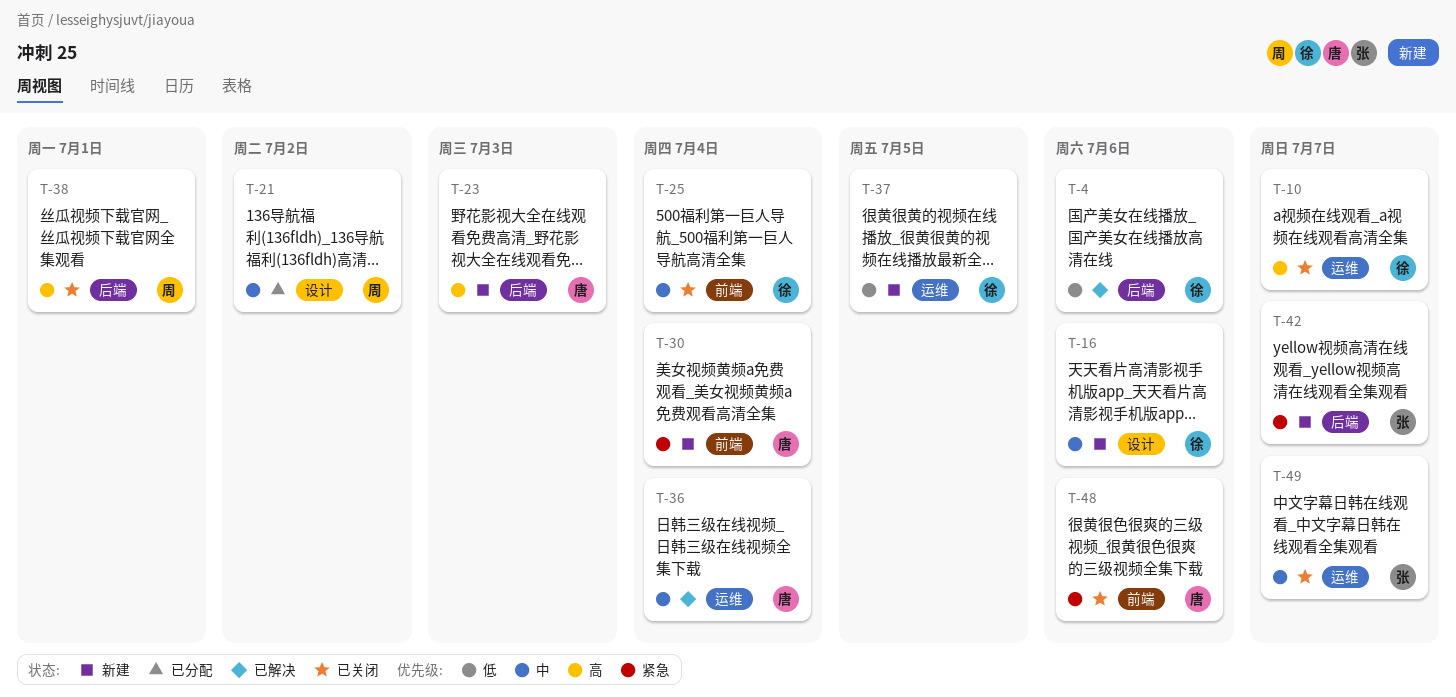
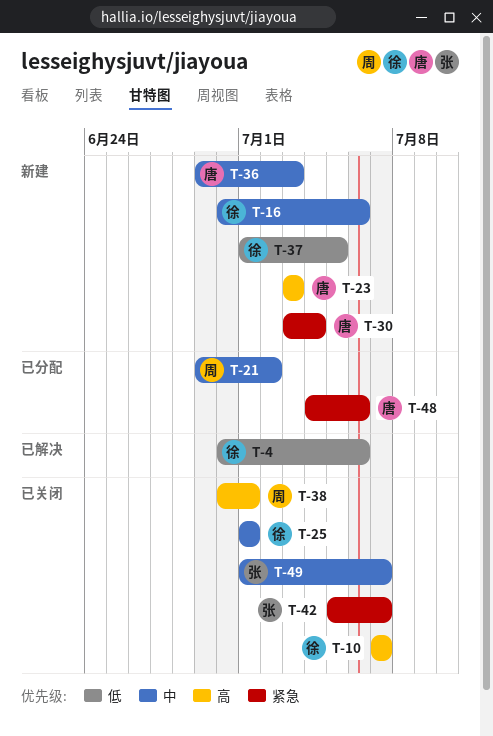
T-25, due: Jul 4 -> Jul 1
T-36, status: 已解决 -> 新建
T-36, due: Jul 4 -> Jul 3
T-42, status: 新建 -> 已关闭
T-48, status: 已关闭 -> 已分配

